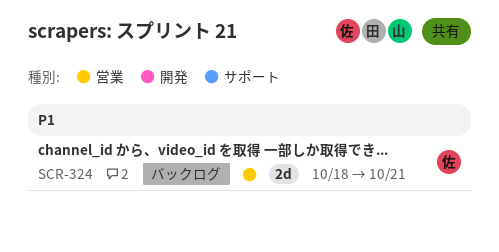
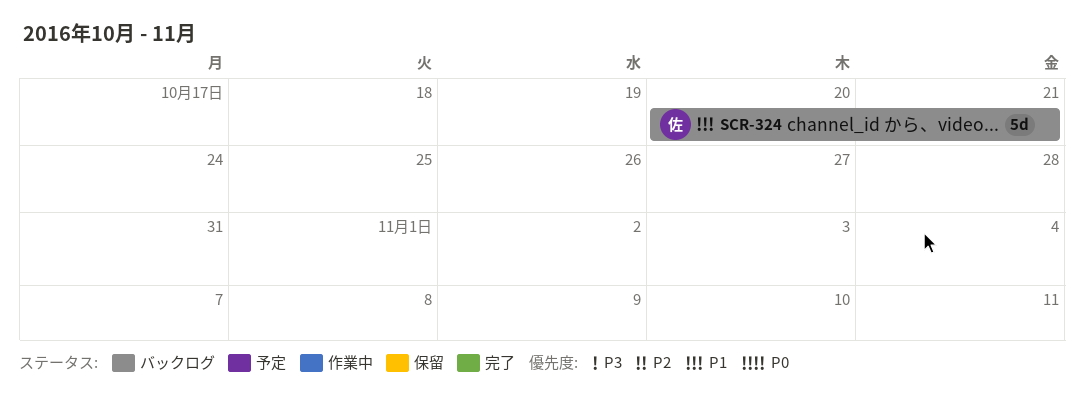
SCR-324, estimate: 2d -> 5d
SCR-324, start: Oct 18 -> Oct 20

